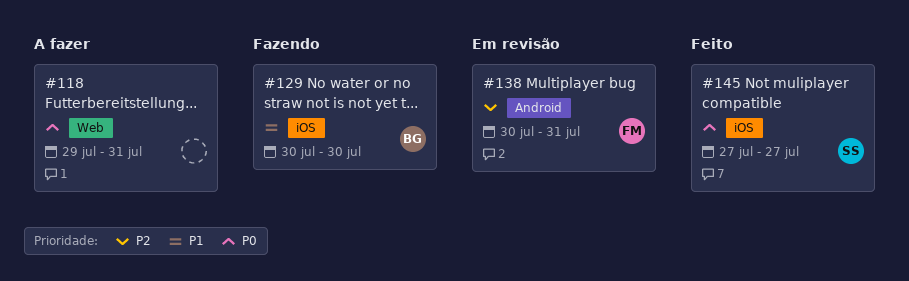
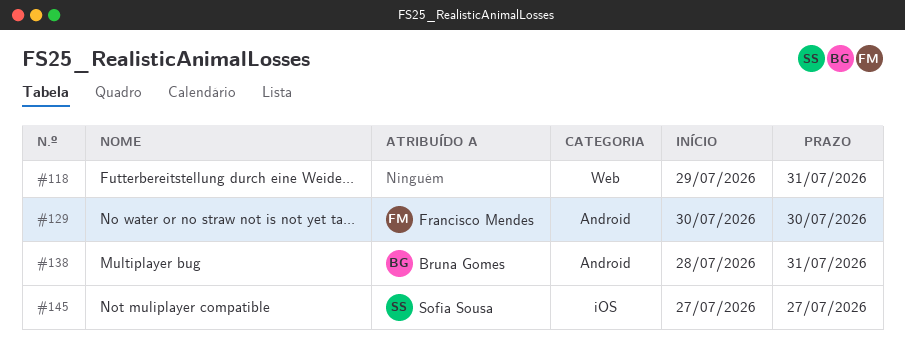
#129, owner: Bruna Gomes -> Francisco Mendes
#129, label: iOS -> Android
#138, owner: Francisco Mendes -> Bruna Gomes
#138, start: Jul 30 -> Jul 28

